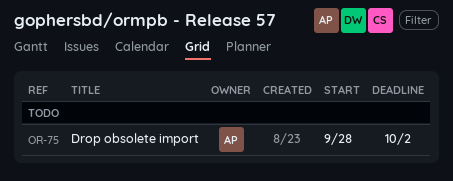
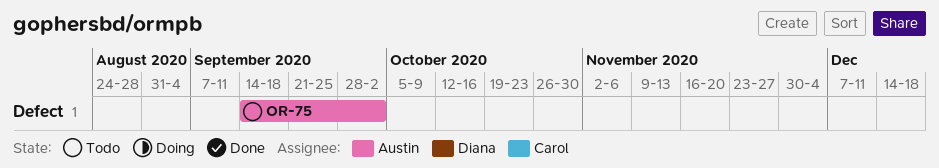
OR-75, start: Sep 28 -> Sep 14

